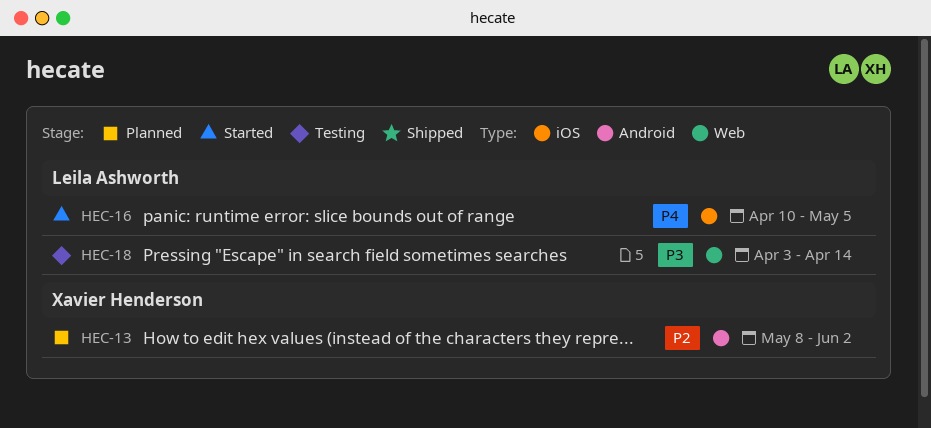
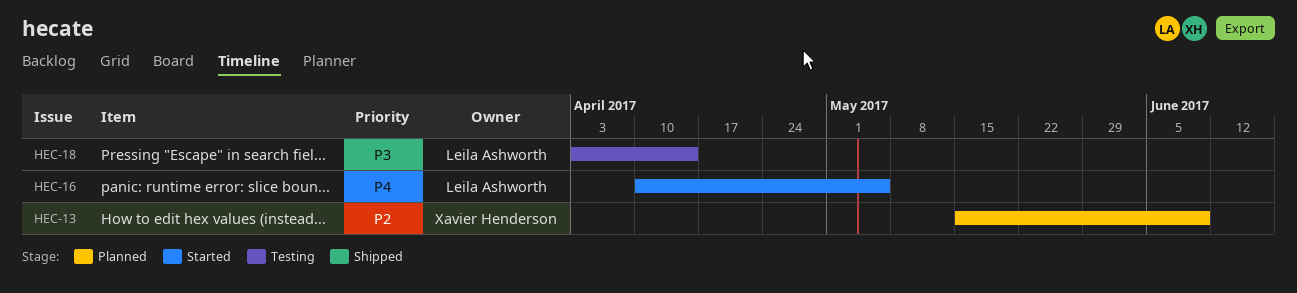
HEC-13, start: May 8 -> May 15
HEC-13, due: Jun 2 -> Jun 9

